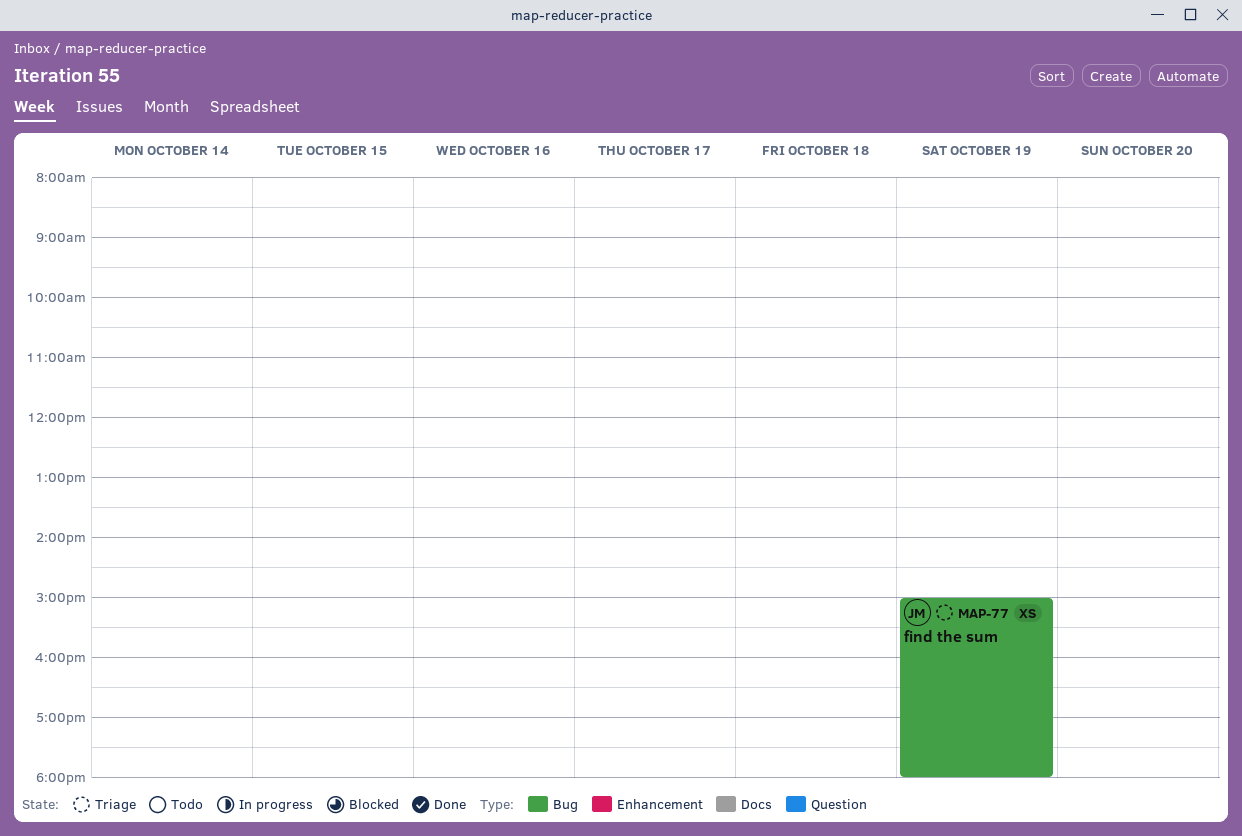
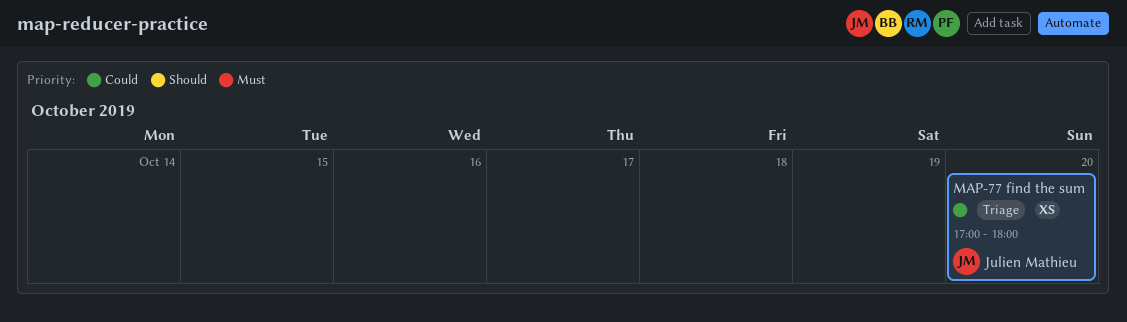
MAP-77, day: Oct 19 -> Oct 20
MAP-77, begins: 15:00 -> 17:00

